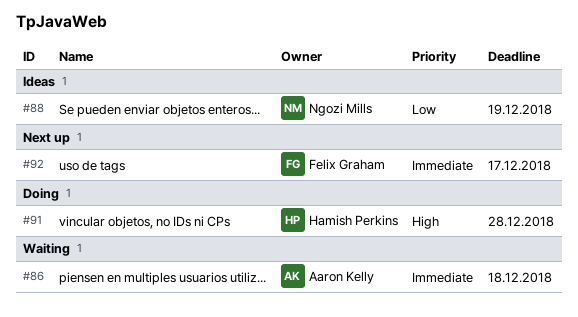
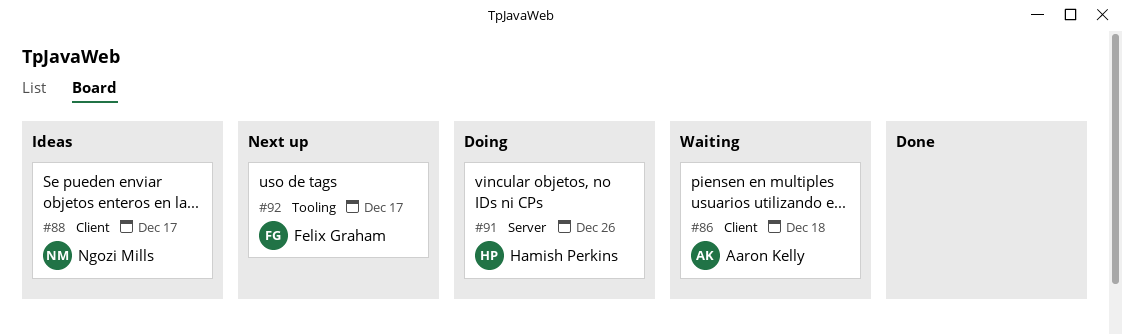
#88, due: Dec 19 -> Dec 17
#91, due: Dec 28 -> Dec 26

